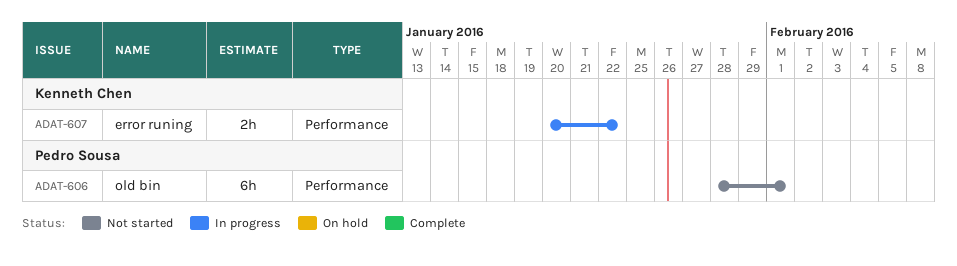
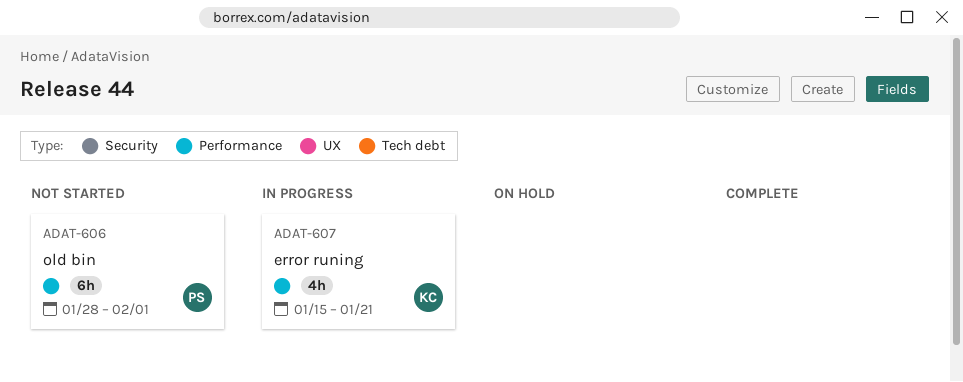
ADAT-607, estimate: 2h -> 4h
ADAT-607, start: Jan 20 -> Jan 15
ADAT-607, due: Jan 22 -> Jan 21

